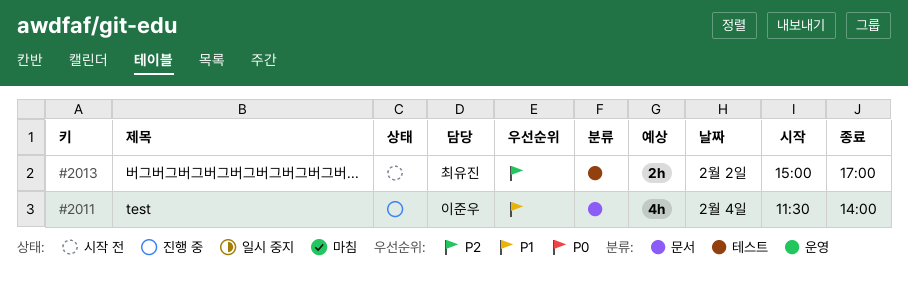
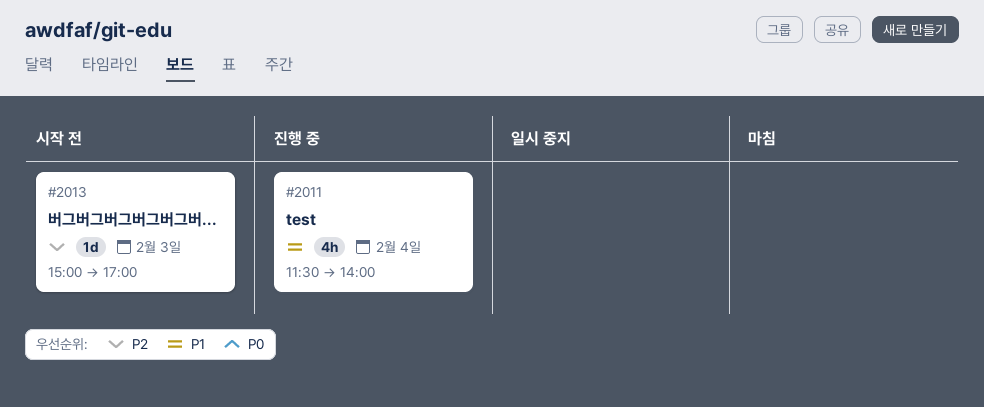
#2013, estimate: 2h -> 1d
#2013, day: Feb 2 -> Feb 3

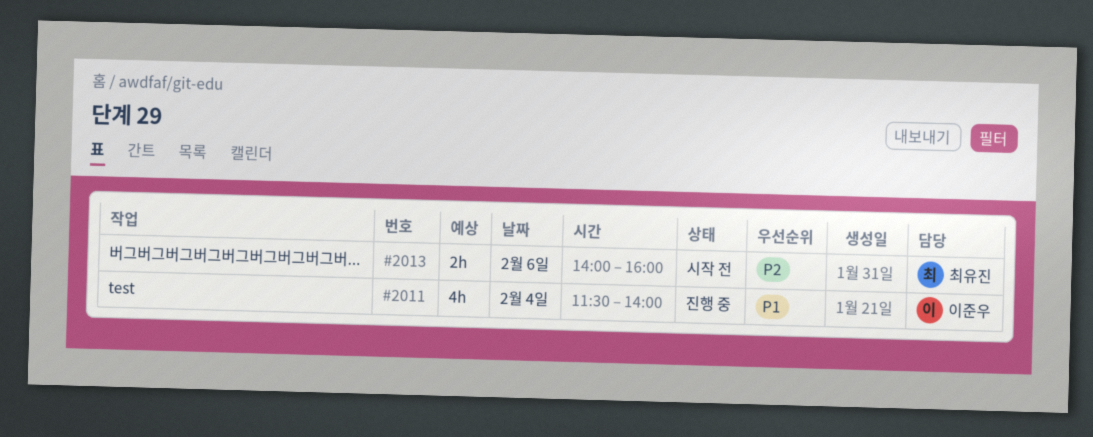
#2013, estimate: 1d -> 2h
#2013, day: Feb 3 -> Feb 6
#2013, begins: 15:00 -> 14:00
#2013, ends: 17:00 -> 16:00

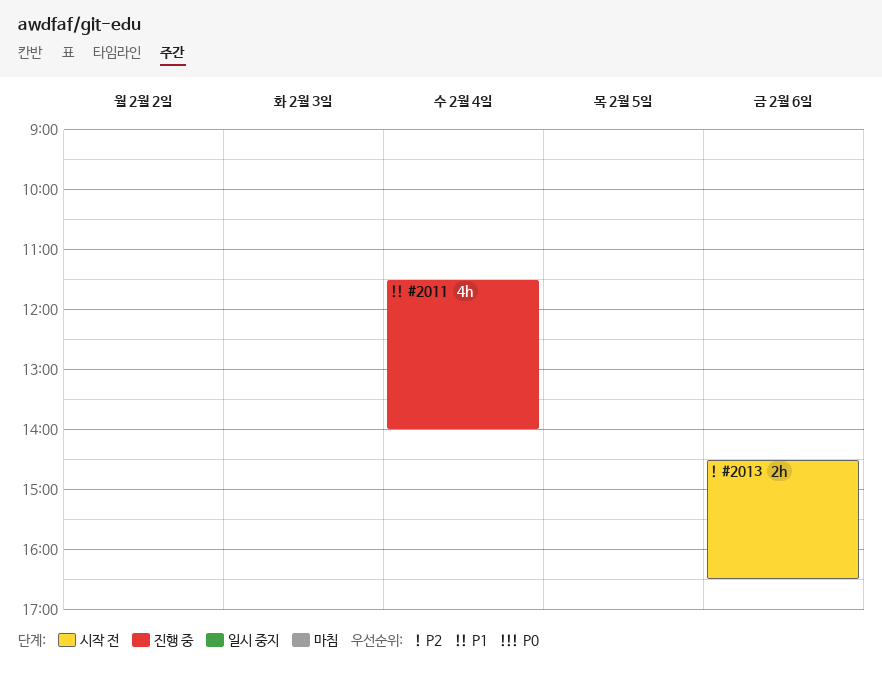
#2013, begins: 14:00 -> 14:30
#2013, ends: 16:00 -> 16:30

